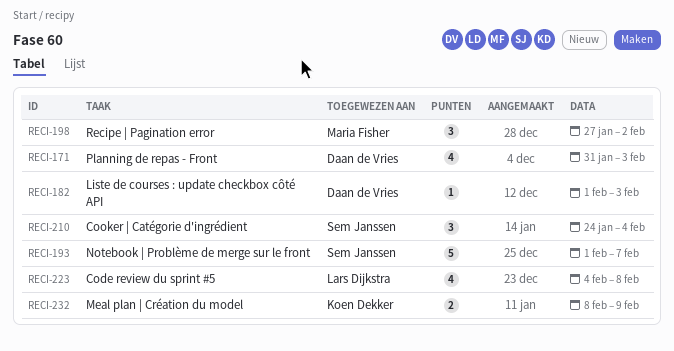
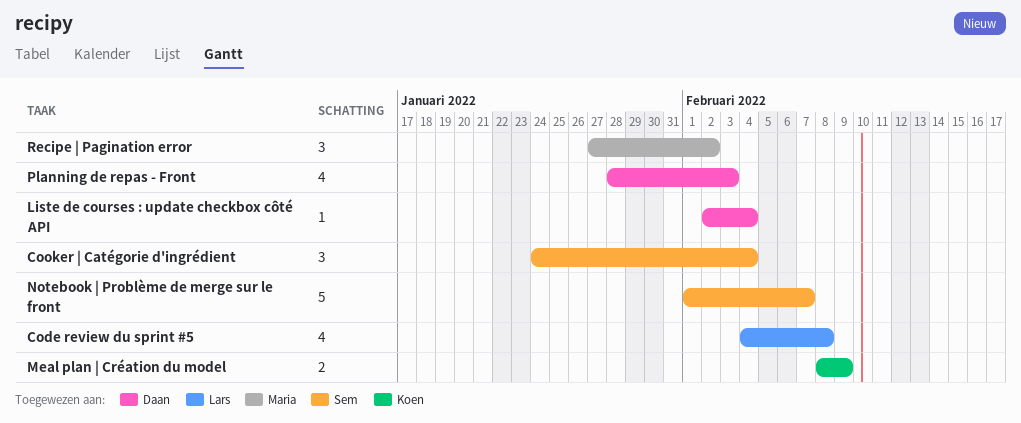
Liste de courses : update checkbox côté API, start: Feb 1 -> Feb 2
Liste de courses : update checkbox côté API, due: Feb 3 -> Feb 4
Planning de repas - Front, start: Jan 31 -> Jan 28

